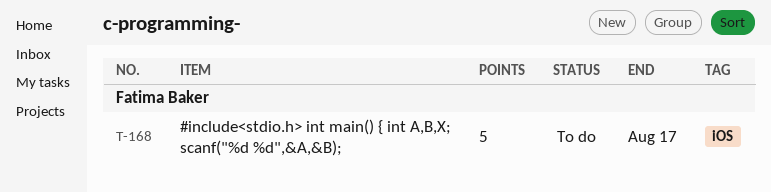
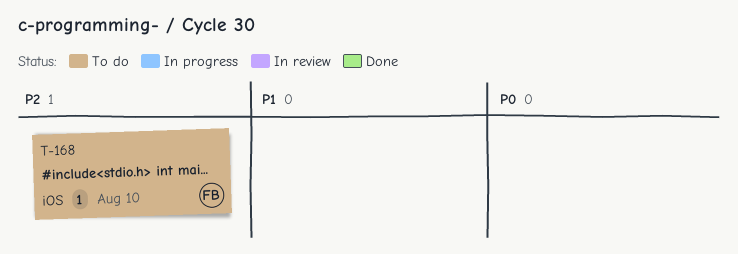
T-168, estimate: 5 -> 1
T-168, due: Aug 17 -> Aug 10

